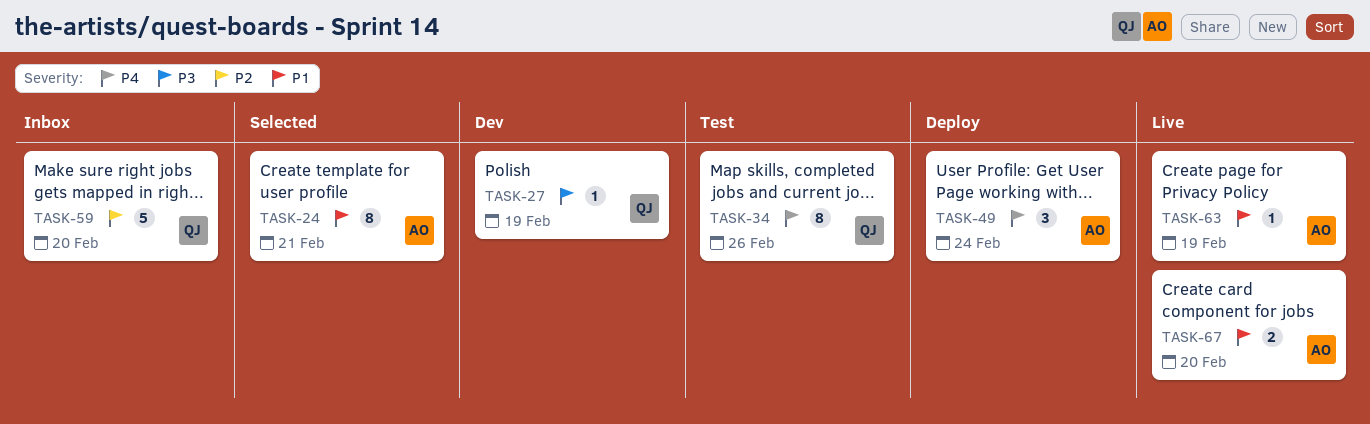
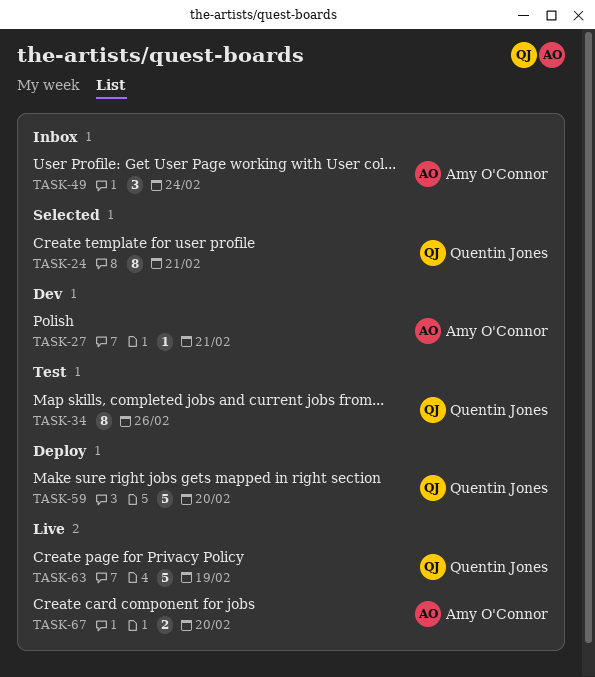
TASK-24, owner: Amy O'Connor -> Quentin Jones
TASK-27, owner: Quentin Jones -> Amy O'Connor
TASK-27, due: Feb 19 -> Feb 21
TASK-49, status: Deploy -> Inbox
TASK-59, status: Inbox -> Deploy
TASK-63, owner: Amy O'Connor -> Quentin Jones
TASK-63, estimate: 1 -> 5

